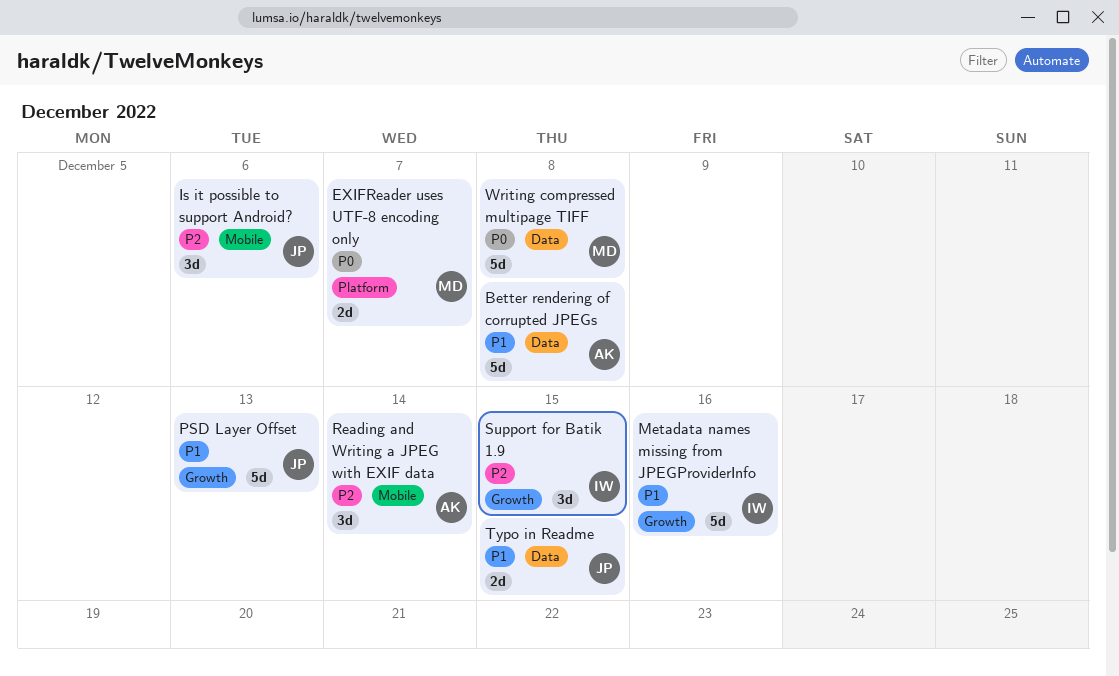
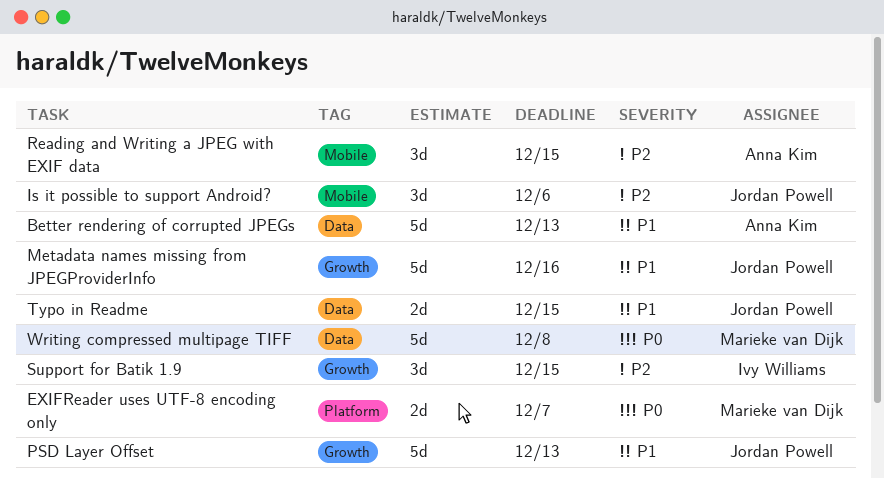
Better rendering of corrupted JPEGs, due: Dec 8 -> Dec 13
Metadata names missing from JPEGProviderInfo, owner: Ivy Williams -> Jordan Powell
Reading and Writing a JPEG with EXIF data, due: Dec 14 -> Dec 15

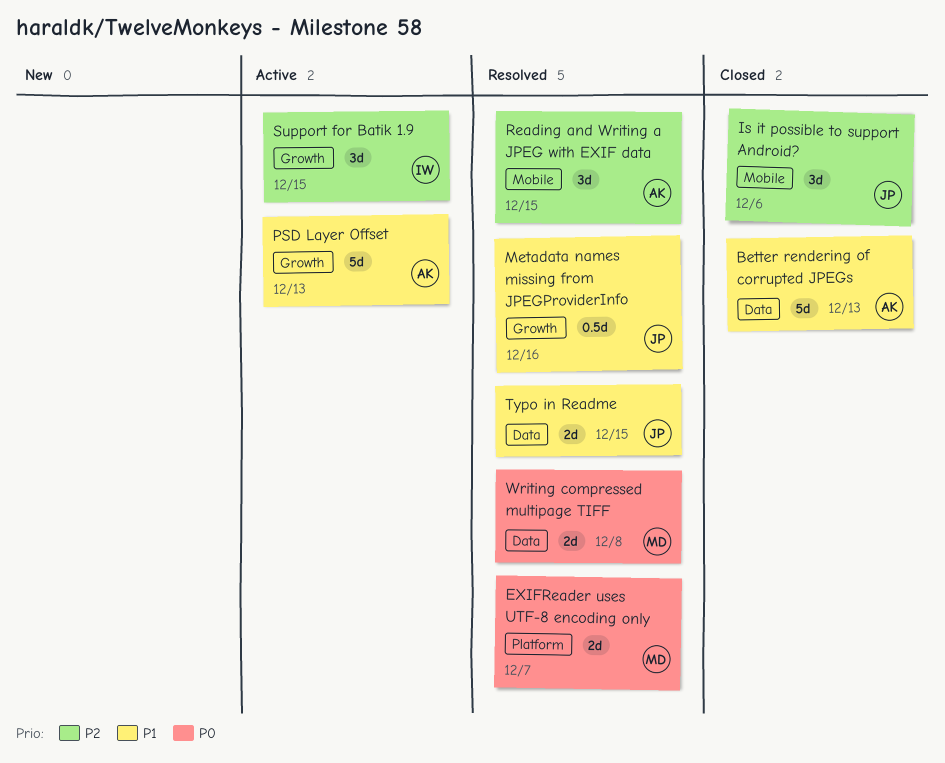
Metadata names missing from JPEGProviderInfo, estimate: 5d -> 0.5d
PSD Layer Offset, owner: Jordan Powell -> Anna Kim
Writing compressed multipage TIFF, estimate: 5d -> 2d

